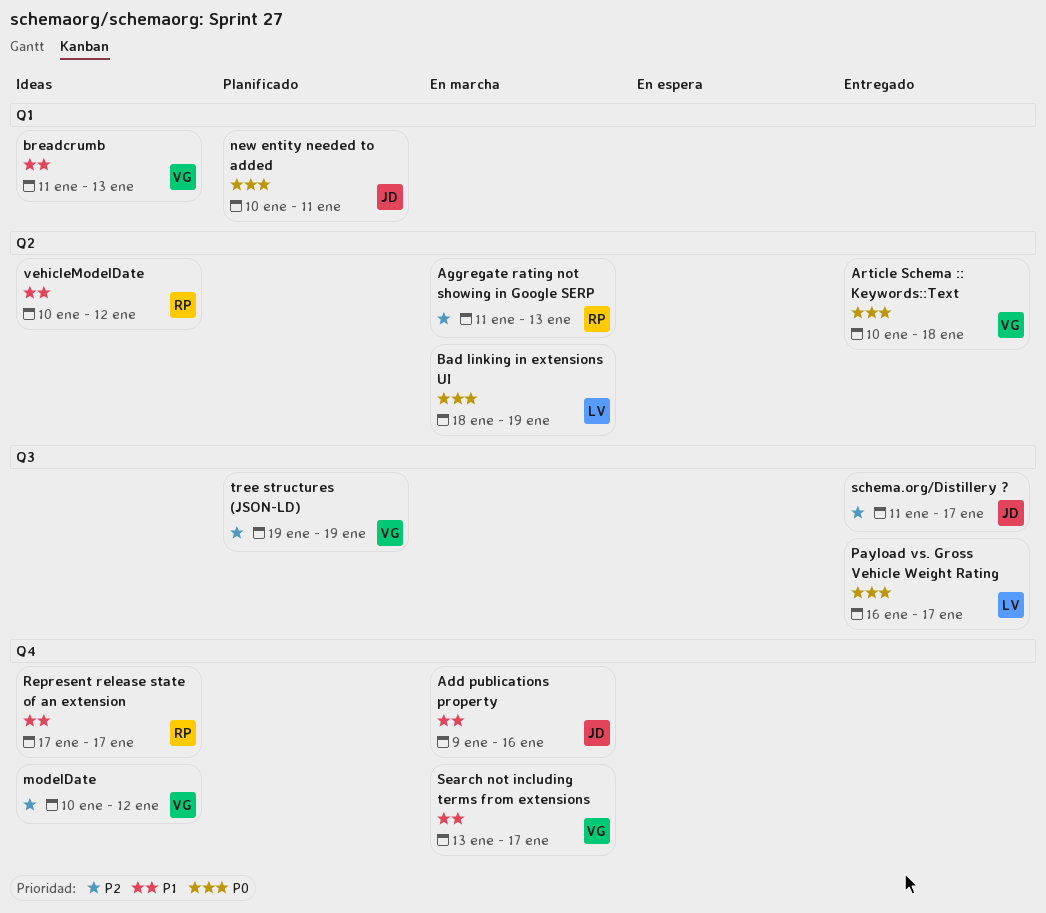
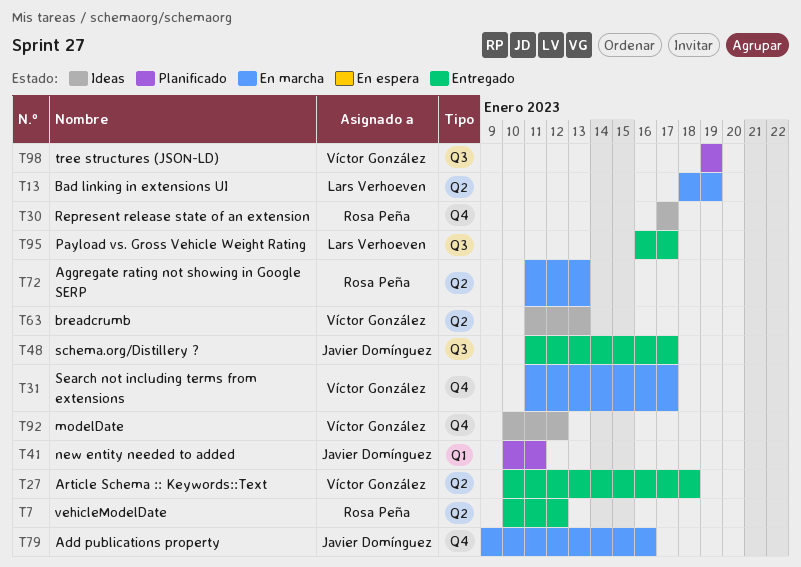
breadcrumb, label: Q1 -> Q2
Search not including terms from extensions, start: Jan 13 -> Jan 11
vehicleModelDate, status: Ideas -> Entregado

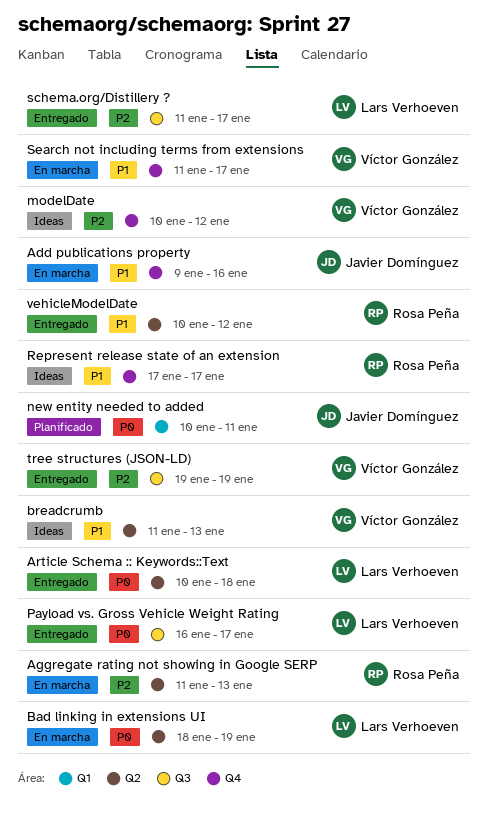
Article Schema :: Keywords::Text, owner: Víctor González -> Lars Verhoeven
schema.org/Distillery ?, owner: Javier Domínguez -> Lars Verhoeven
tree structures (JSON-LD), status: Planificado -> Entregado

